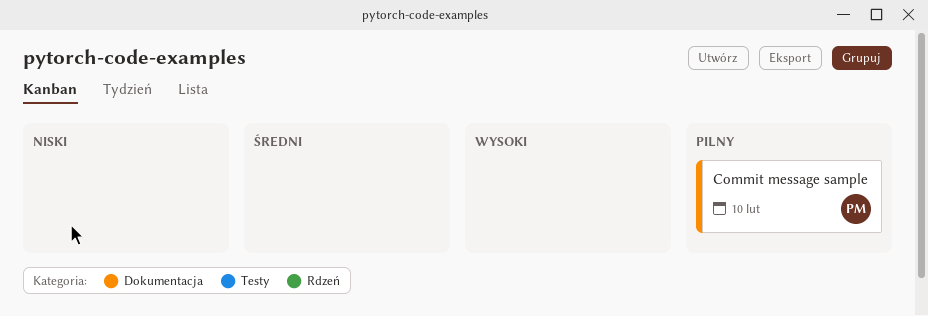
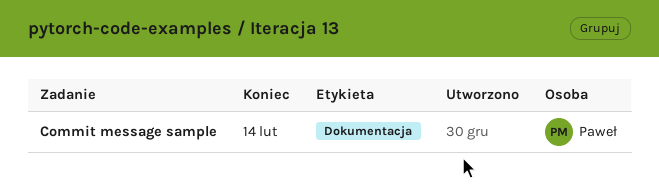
Commit message sample, due: Feb 10 -> Feb 14

